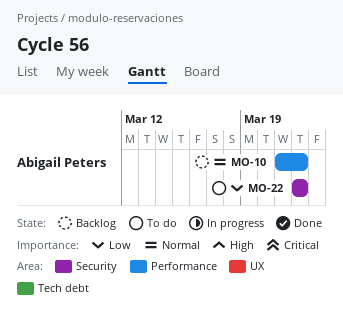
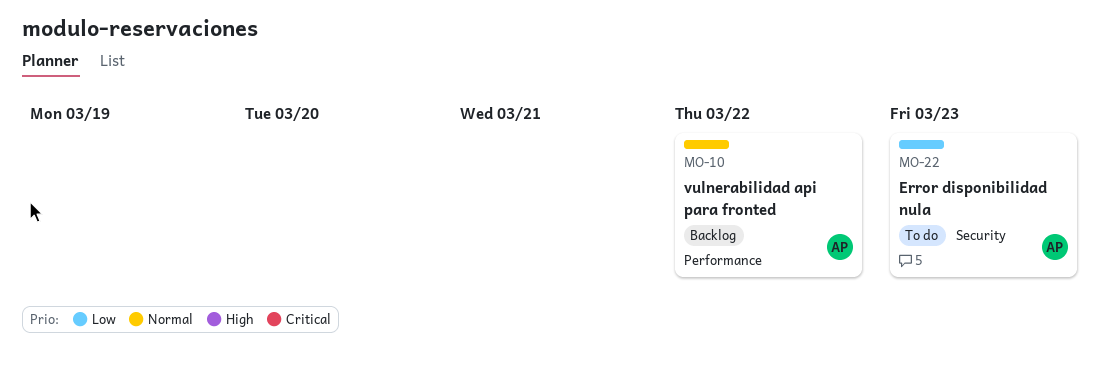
MO-22, due: Mar 22 -> Mar 23

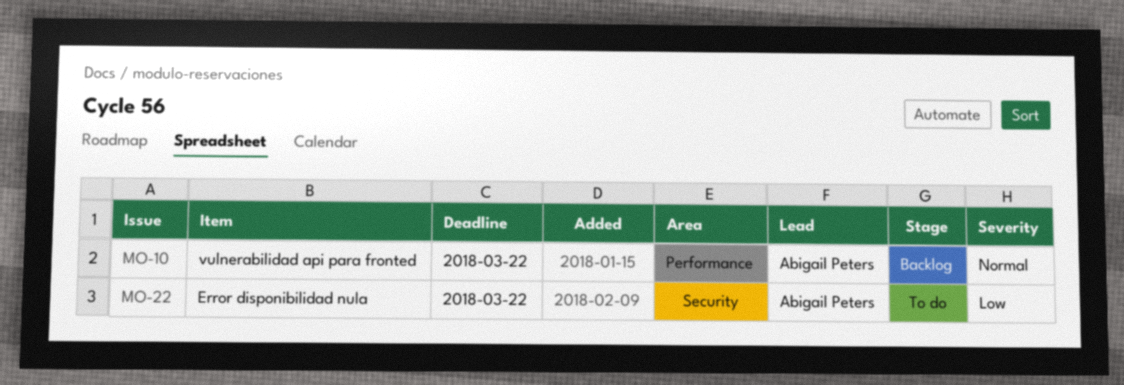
MO-22, due: Mar 23 -> Mar 22

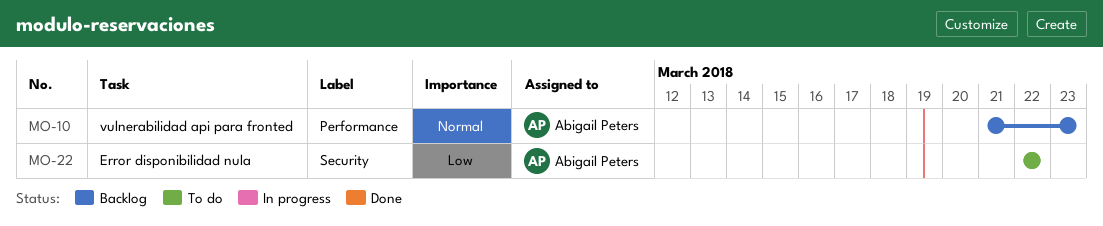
MO-10, due: Mar 22 -> Mar 23

